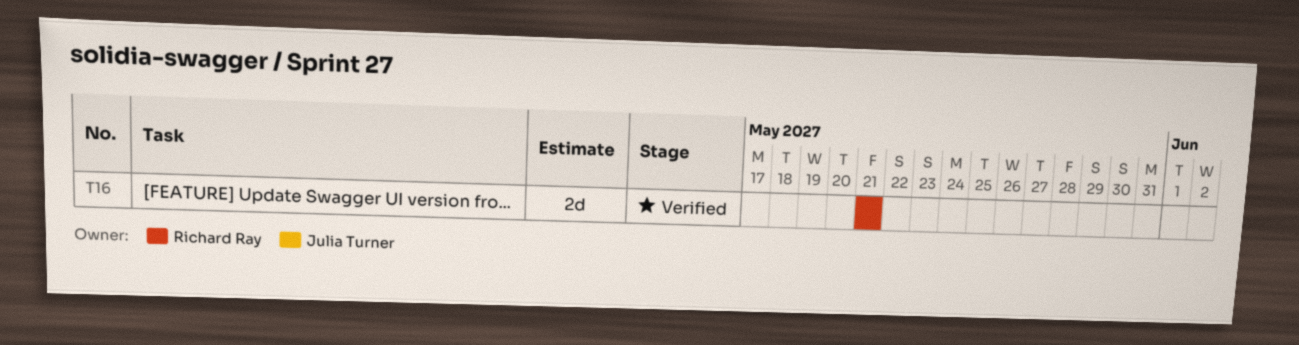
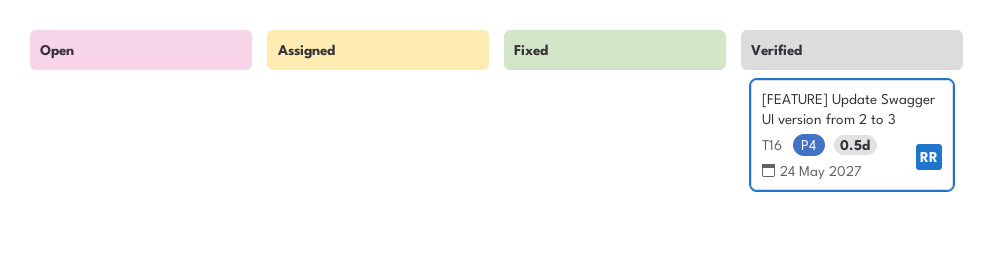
T16, estimate: 2d -> 0.5d
T16, due: May 21 -> May 24

